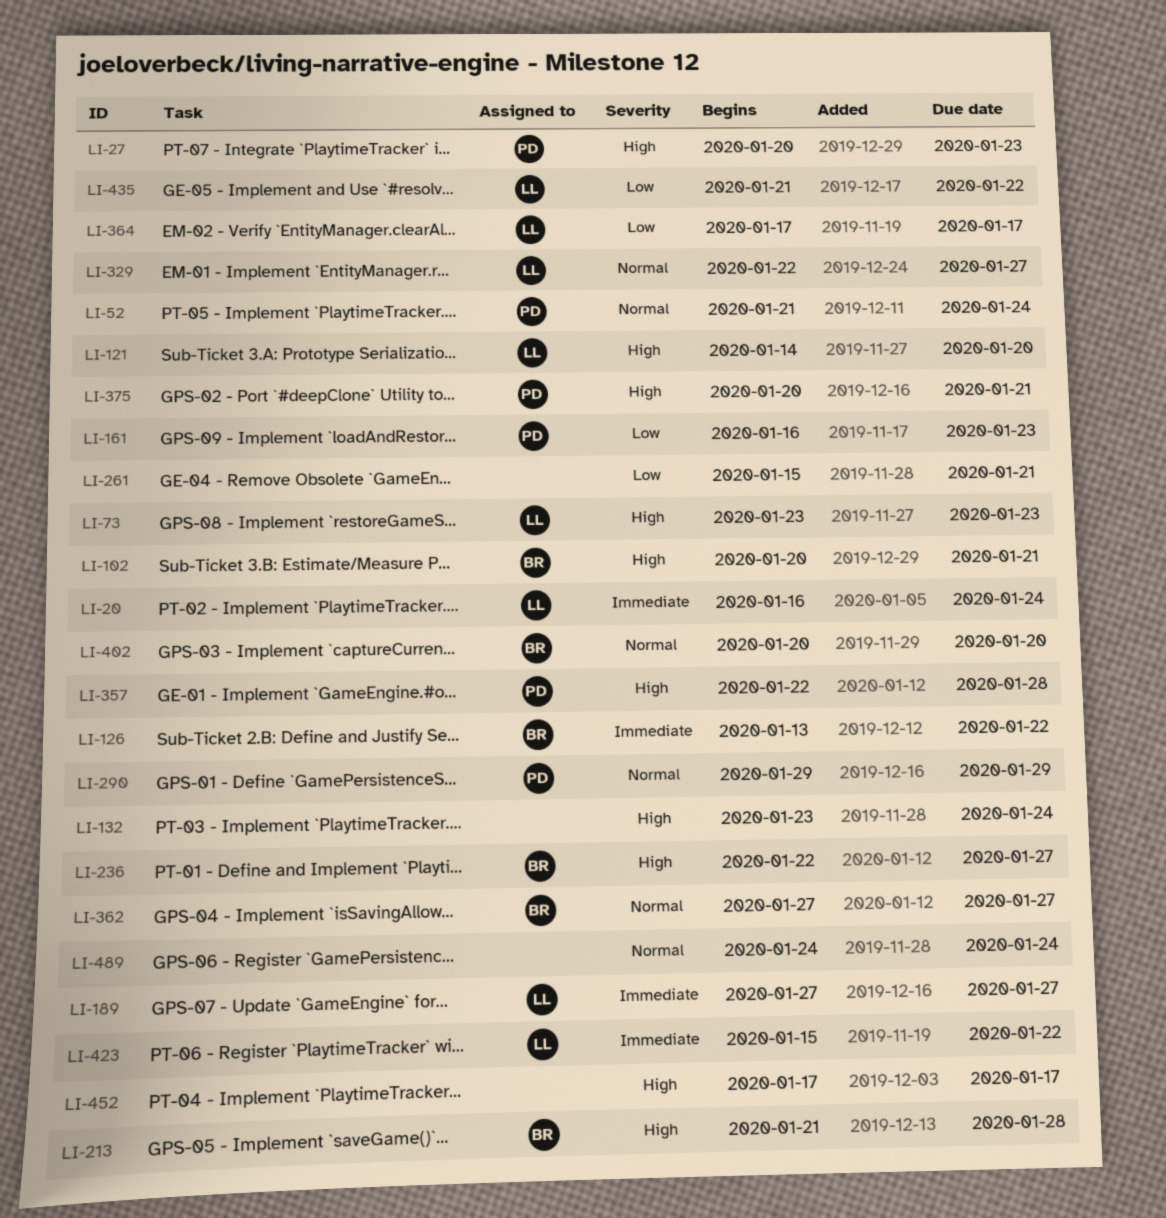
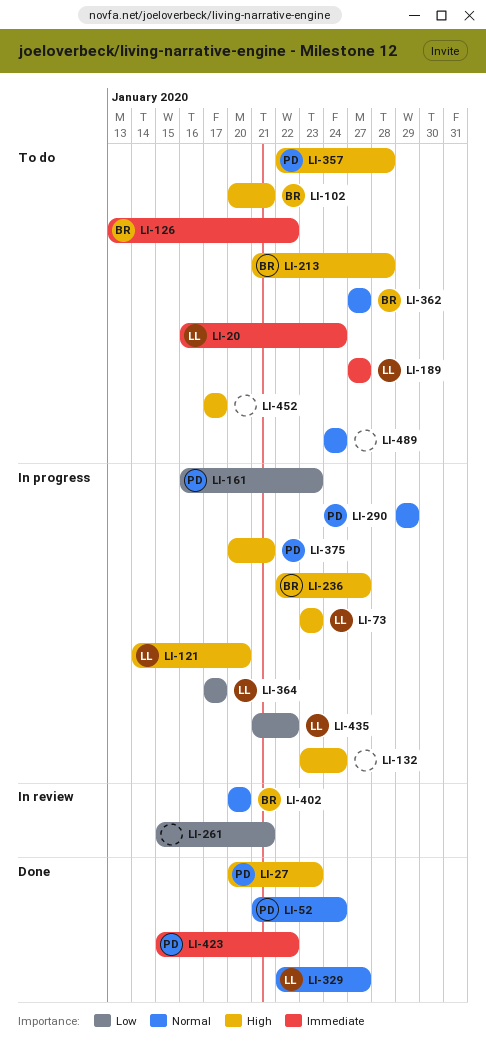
LI-423, owner: LL -> PD

